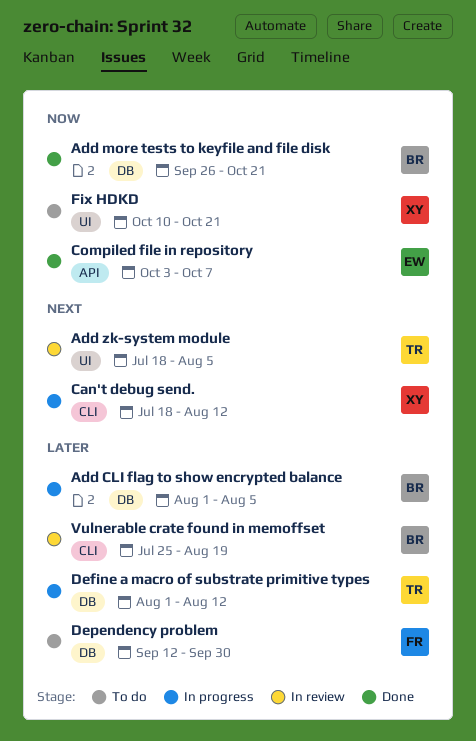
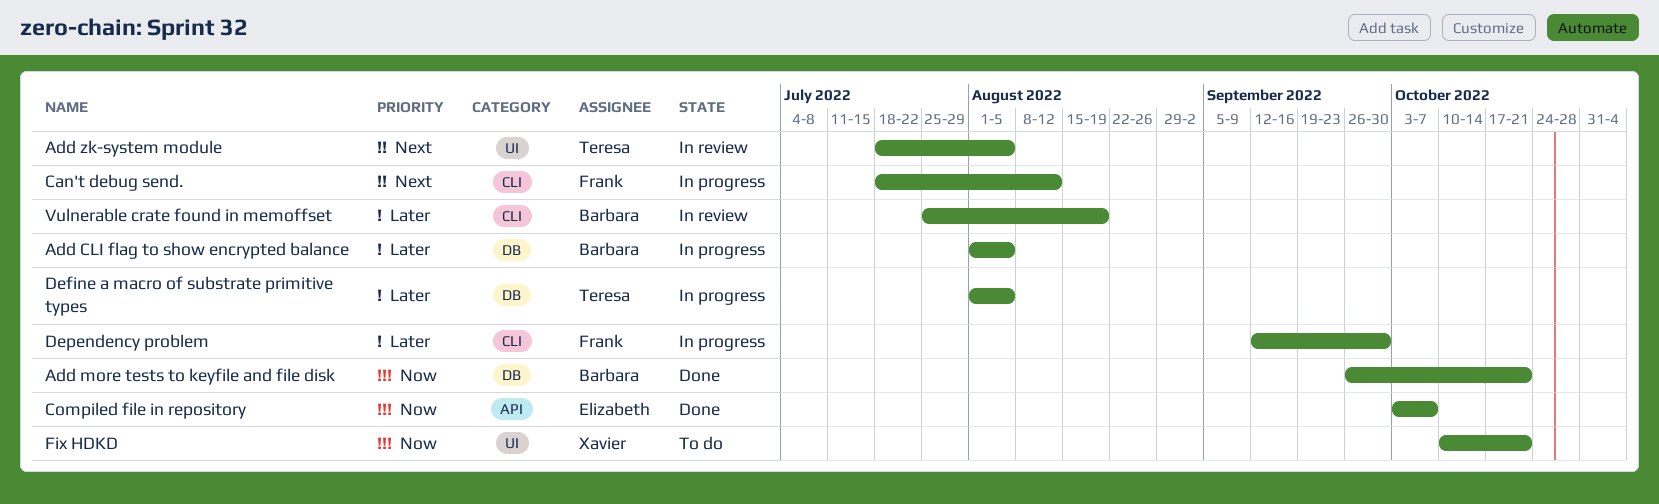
Can't debug send., owner: Xavier -> Frank
Define a macro of substrate primitive types, due: Aug 12 -> Aug 5
Dependency problem, status: To do -> In progress
Dependency problem, label: DB -> CLI

